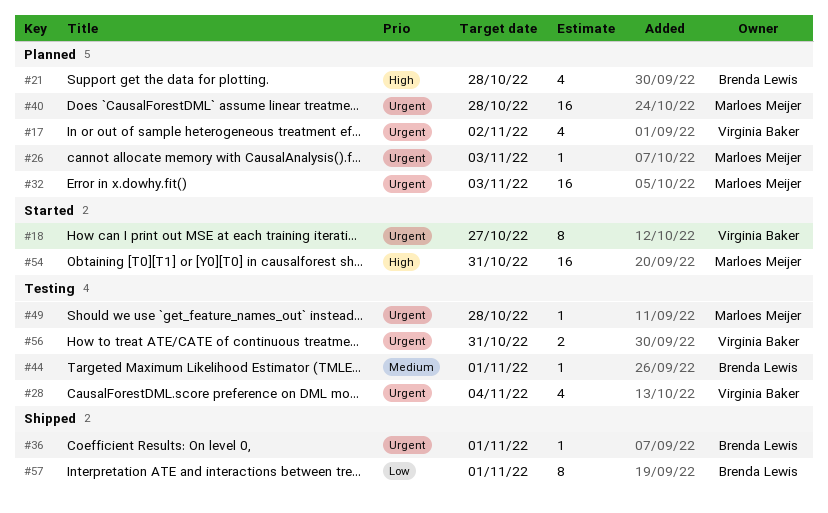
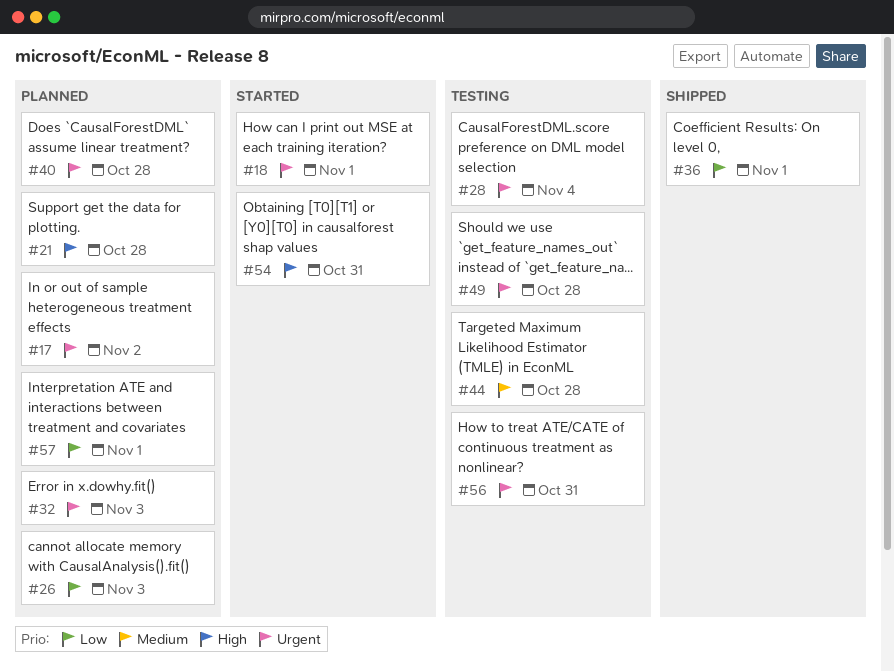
#18, due: Oct 27 -> Nov 1
#26, priority: Urgent -> Low
#36, priority: Urgent -> Low
#44, due: Nov 1 -> Oct 28
#57, status: Shipped -> Planned

